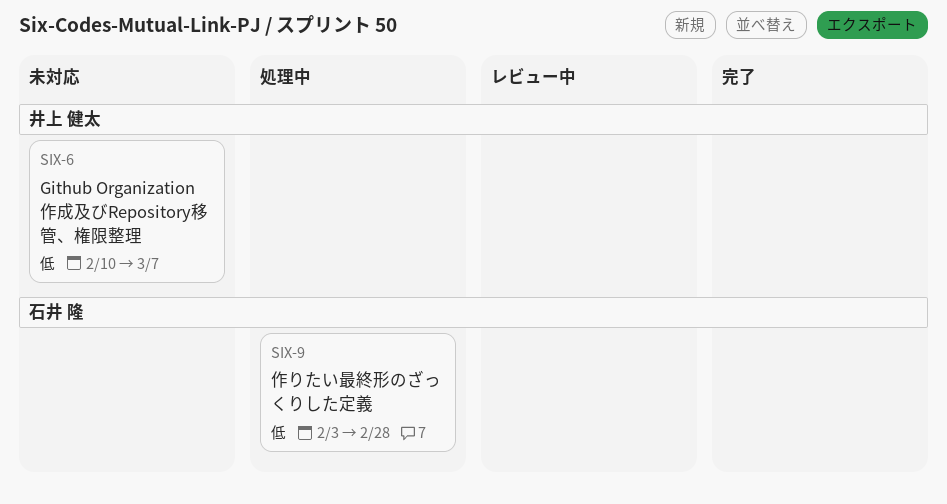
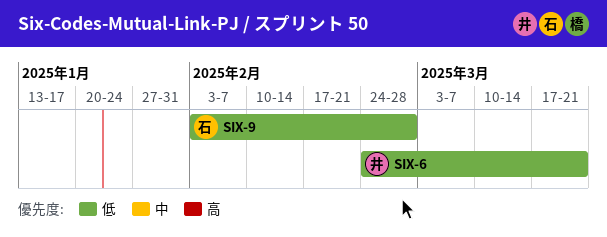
SIX-6, start: Feb 10 -> Feb 24
SIX-6, due: Mar 7 -> Mar 21

